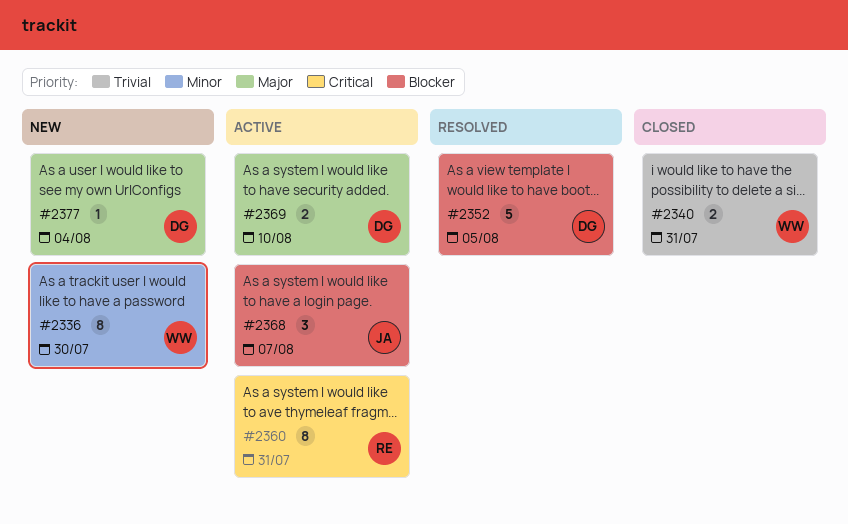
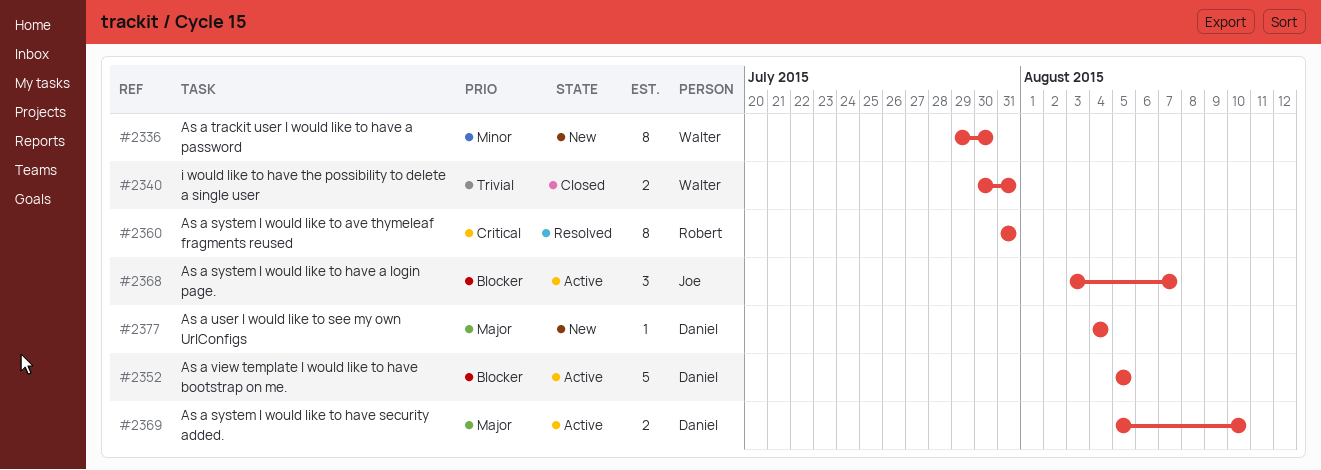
#2352, status: Resolved -> Active
#2360, status: Active -> Resolved

